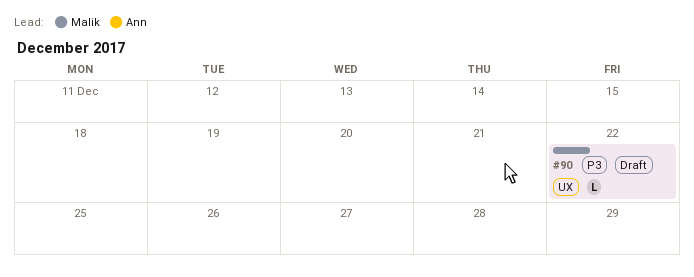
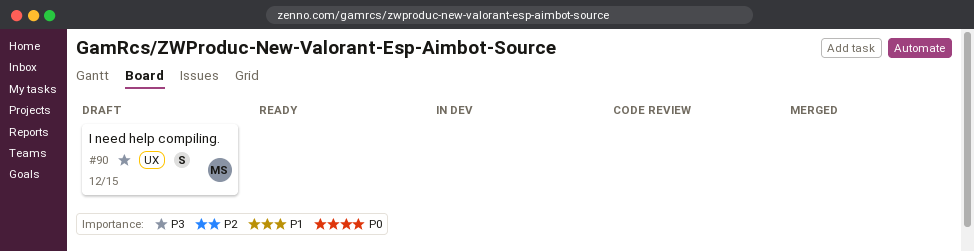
#90, estimate: L -> S
#90, due: Dec 22 -> Dec 15

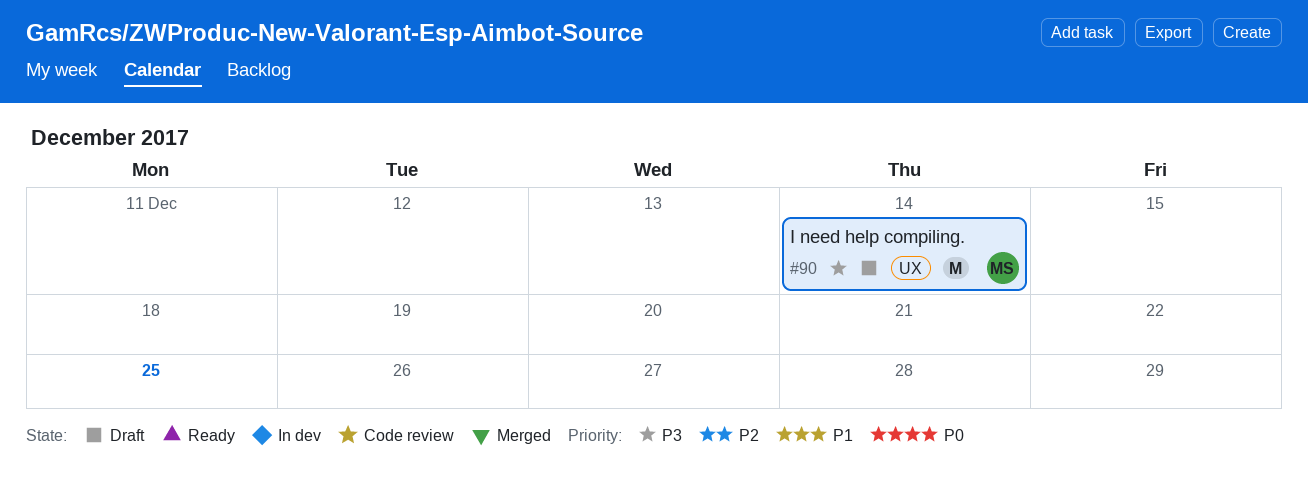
#90, estimate: S -> M
#90, due: Dec 15 -> Dec 14

